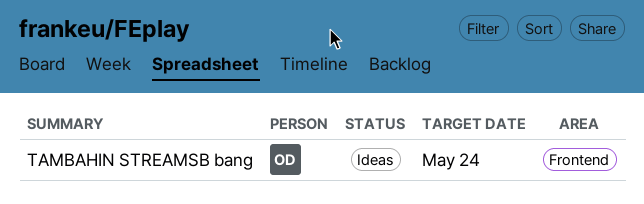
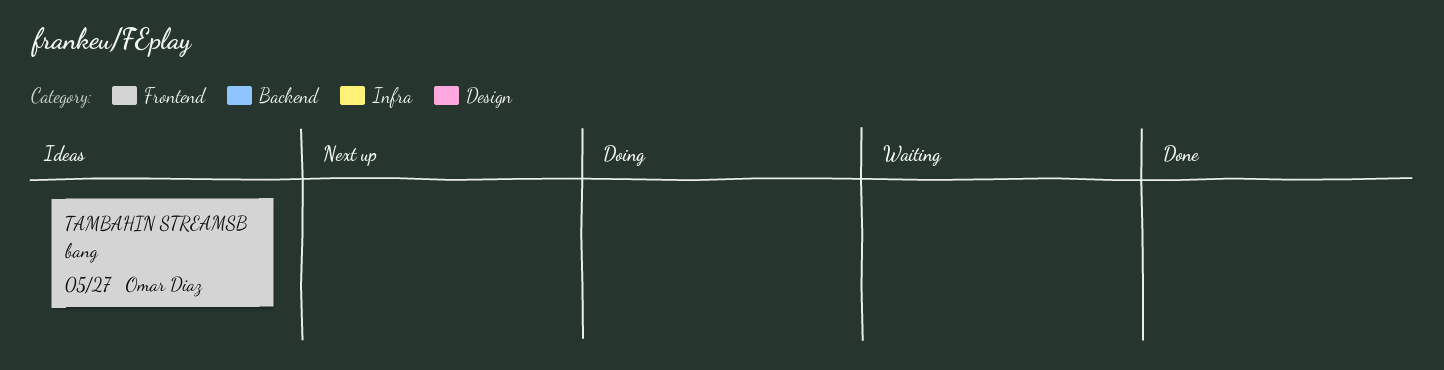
TAMBAHIN STREAMSB bang, due: May 24 -> May 27

